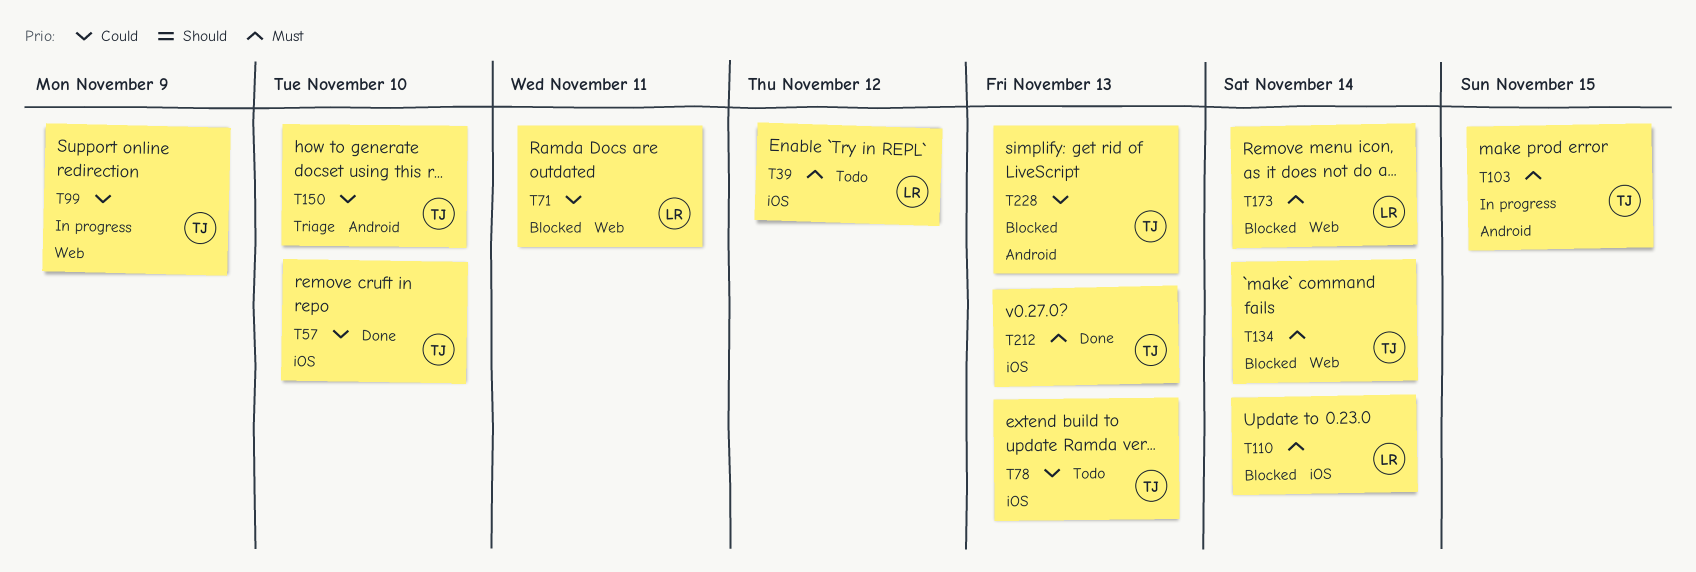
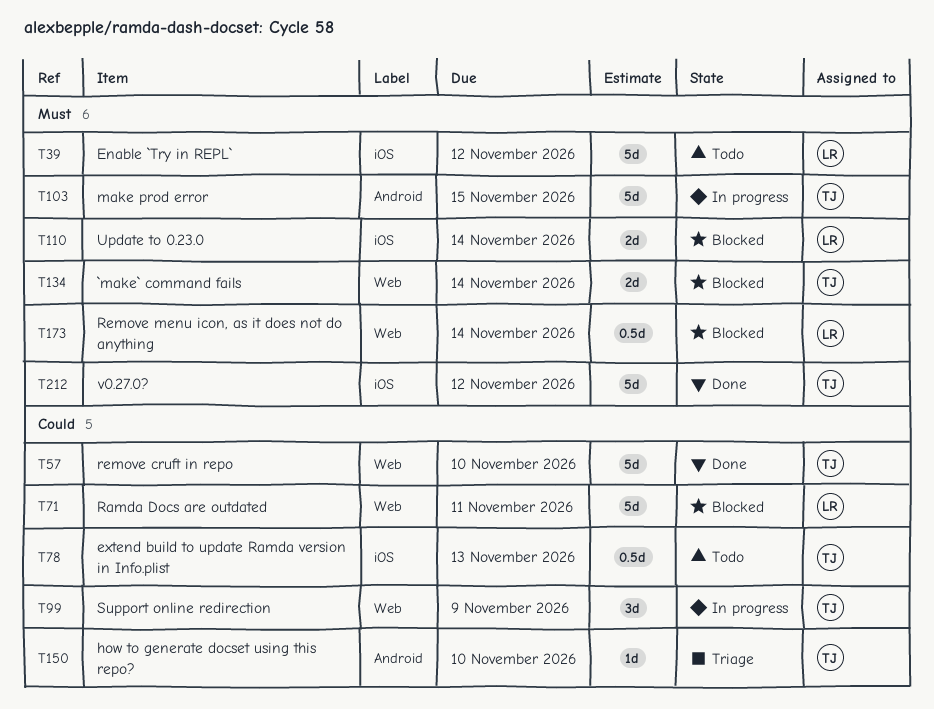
T57, label: iOS -> Web
T212, due: Nov 13 -> Nov 12
T228: present -> none

